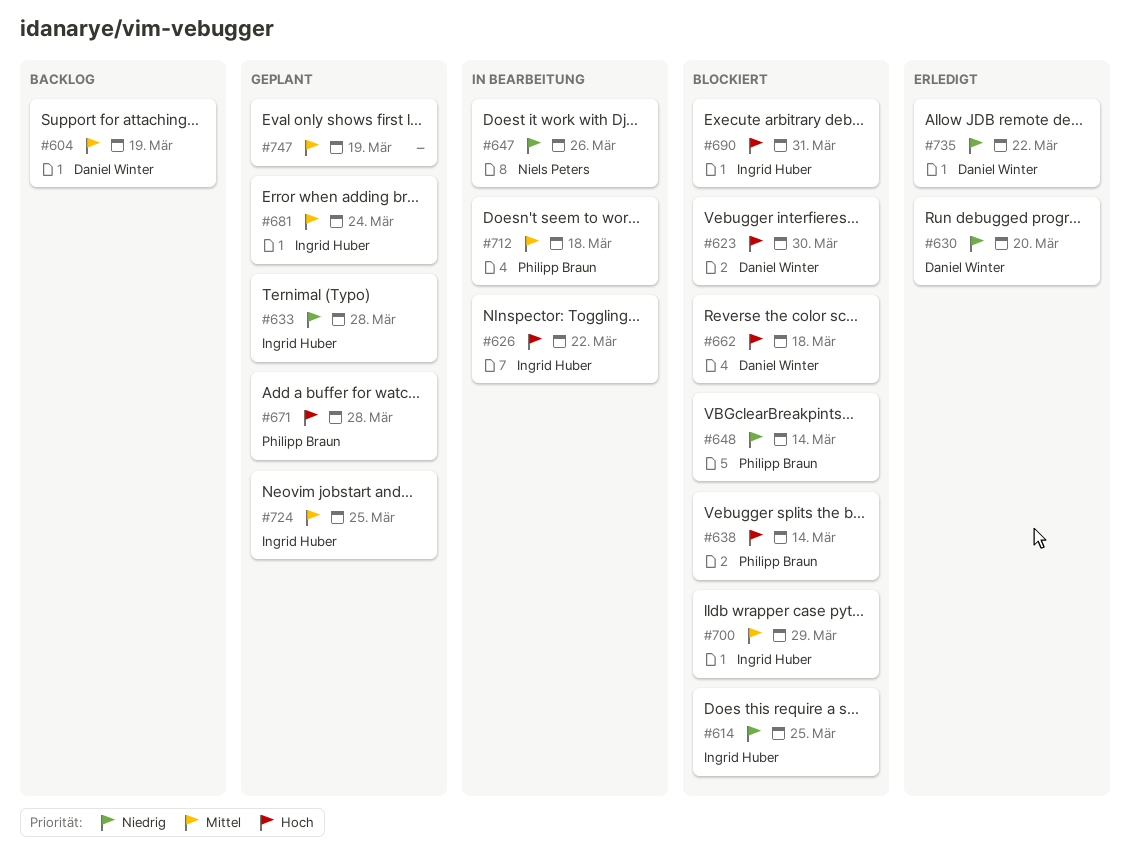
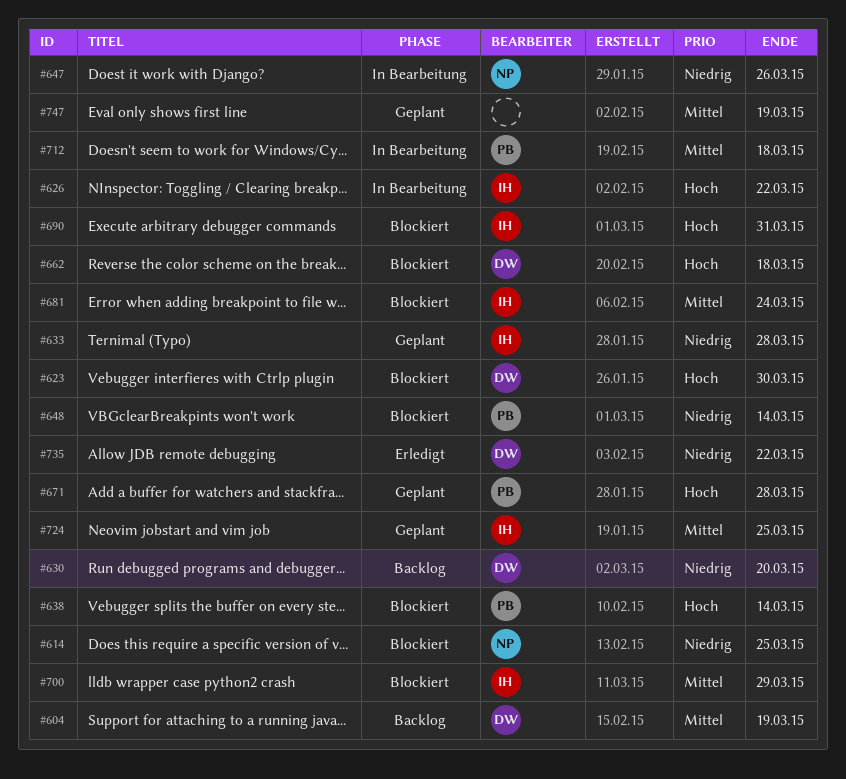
#614, owner: Ingrid Huber -> Niels Peters
#630, status: Erledigt -> Backlog
#681, status: Geplant -> Blockiert

